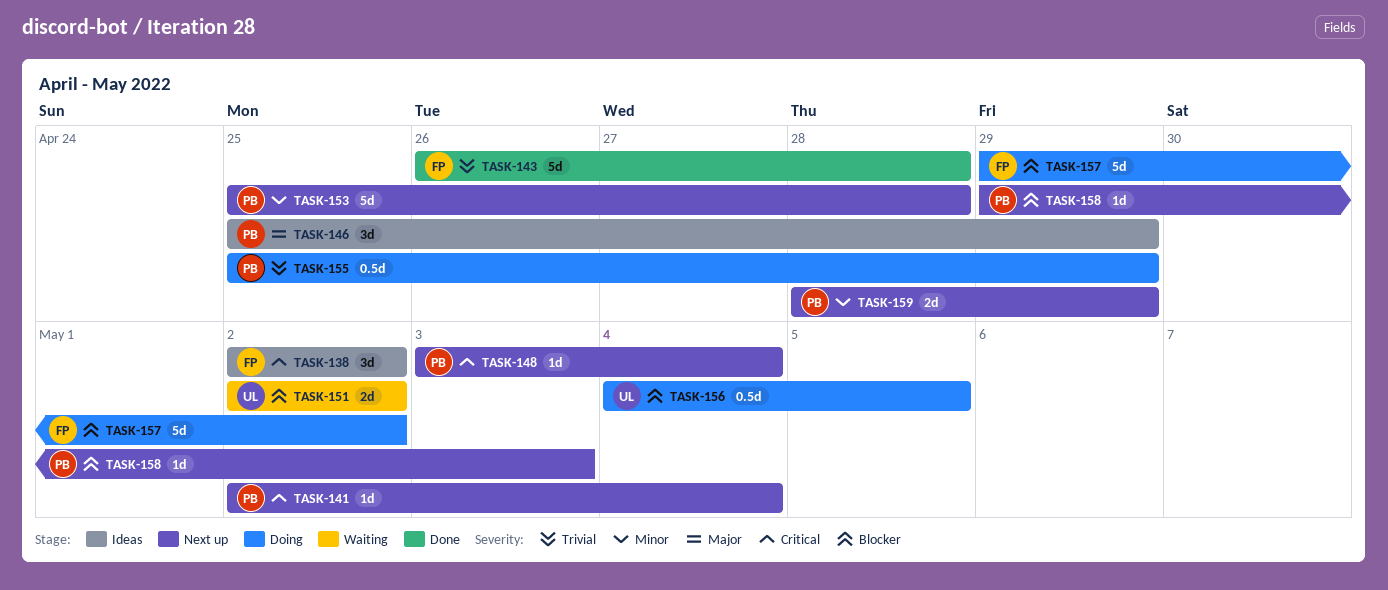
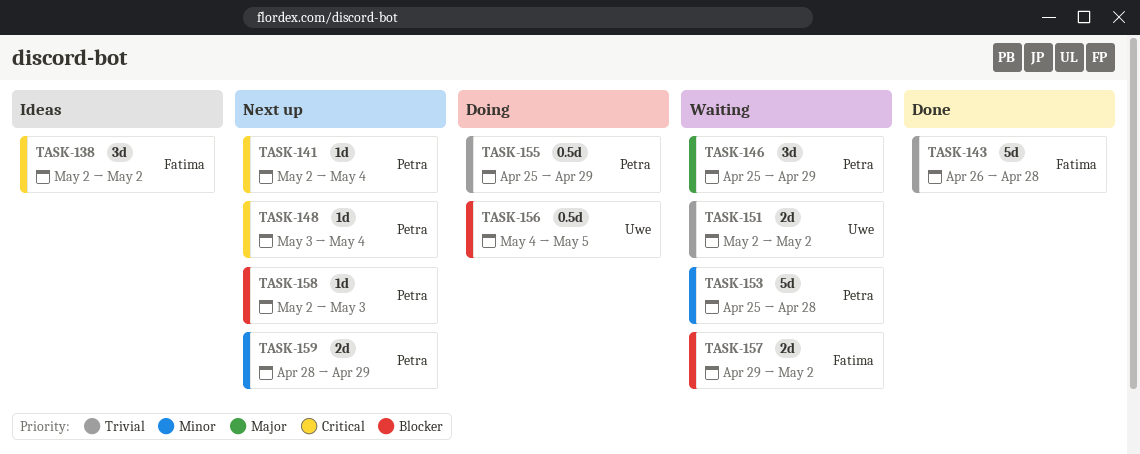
TASK-146, status: Ideas -> Waiting
TASK-151, priority: Blocker -> Trivial
TASK-153, status: Next up -> Waiting
TASK-157, status: Doing -> Waiting
TASK-157, estimate: 5d -> 2d
TASK-158, start: Apr 29 -> May 2

